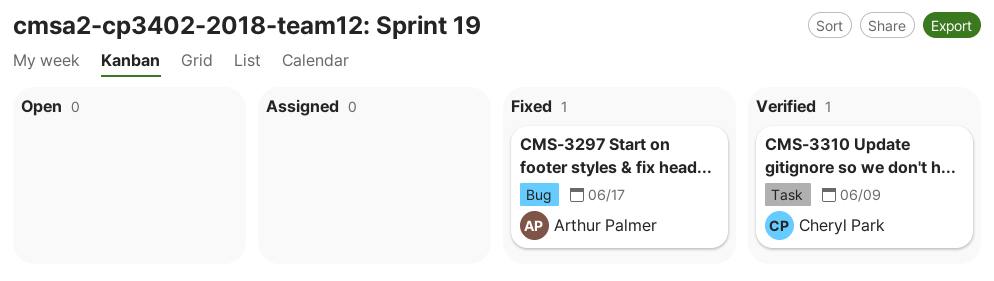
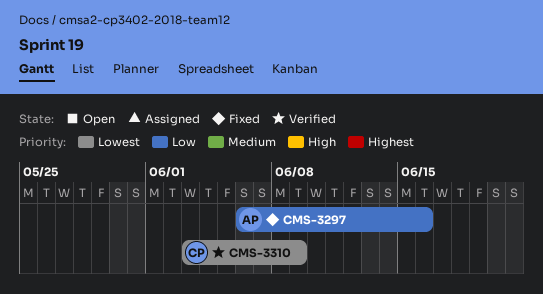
CMS-3297, due: Jun 17 -> Jun 16

